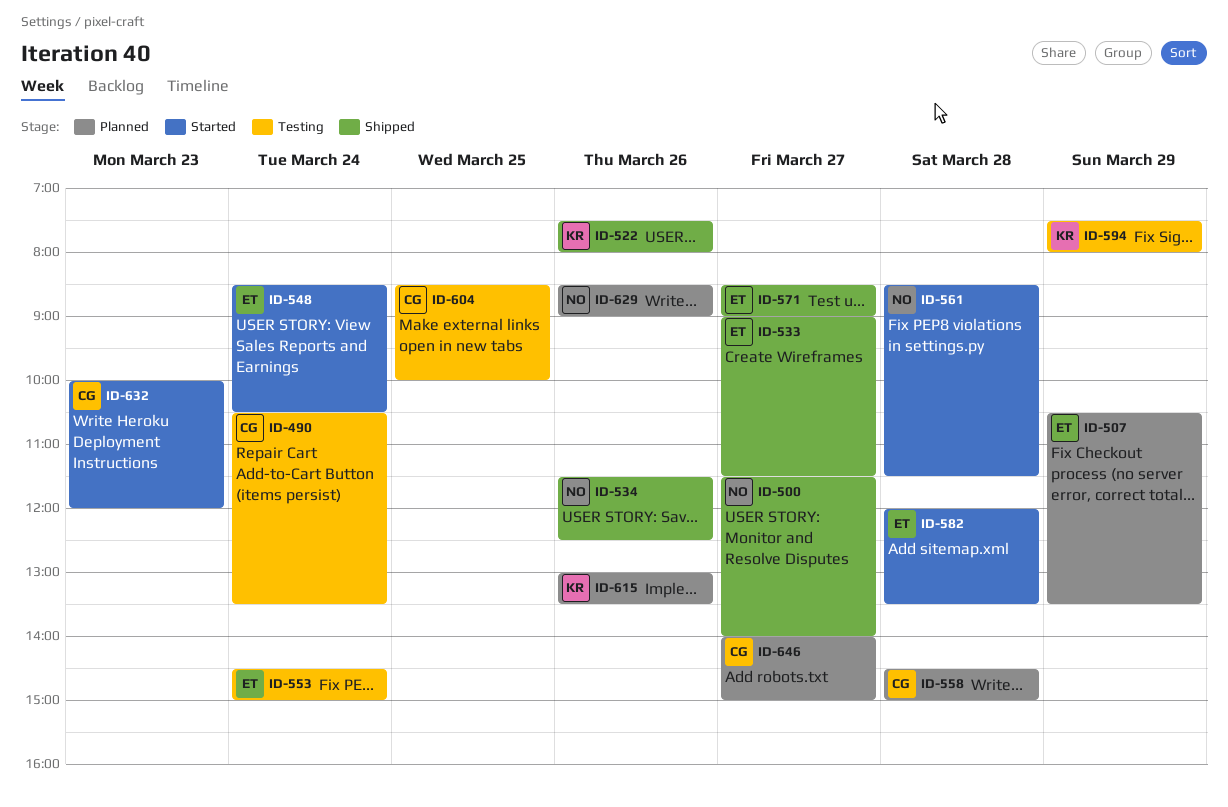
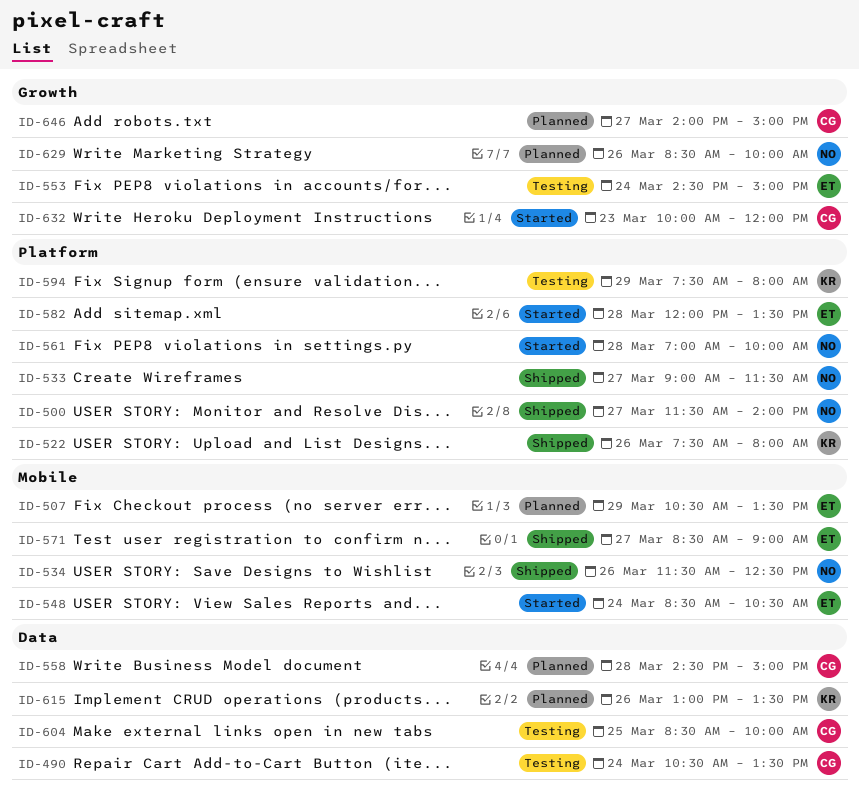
ID-533, owner: ET -> NO
ID-561, begins: 08:30 -> 07:00
ID-561, ends: 11:30 -> 10:00
ID-629, ends: 09:00 -> 10:00

